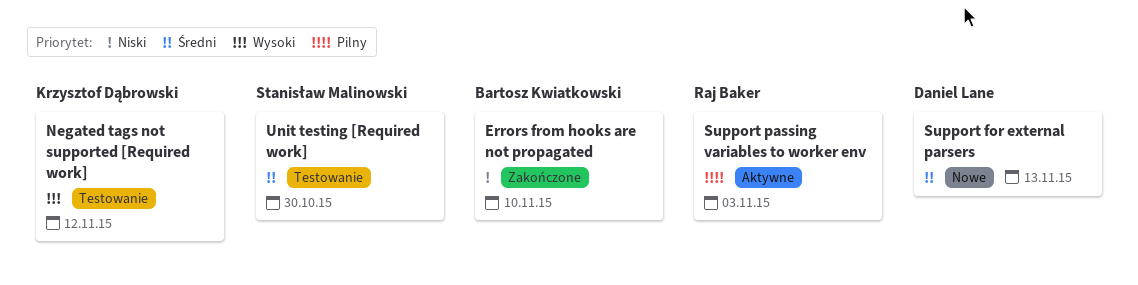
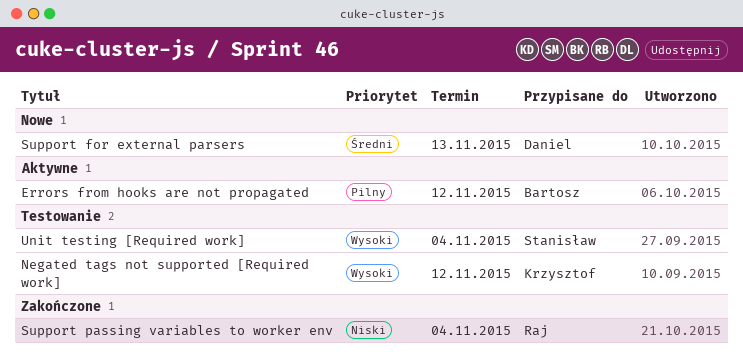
Errors from hooks are not propagated, status: Zakończone -> Aktywne
Errors from hooks are not propagated, priority: Niski -> Pilny
Errors from hooks are not propagated, due: Nov 10 -> Nov 12
Support passing variables to worker env, status: Aktywne -> Zakończone
Support passing variables to worker env, priority: Pilny -> Niski
Support passing variables to worker env, due: Nov 3 -> Nov 4
Unit testing [Required work], priority: Średni -> Wysoki
Unit testing [Required work], due: Oct 30 -> Nov 4

